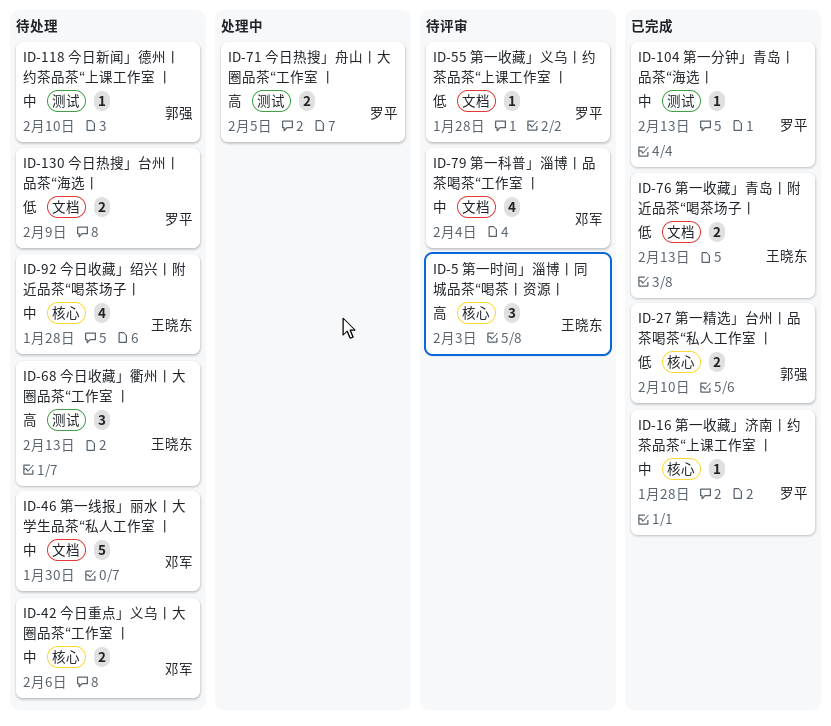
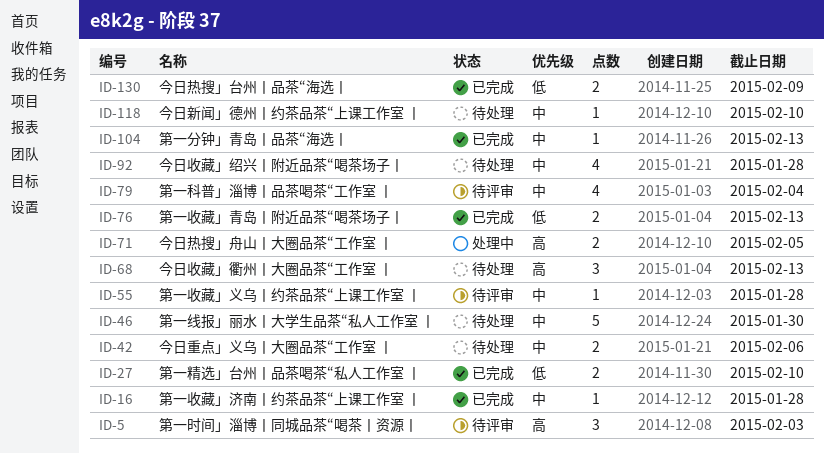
ID-55, priority: 低 -> 中
ID-130, status: 待处理 -> 已完成

